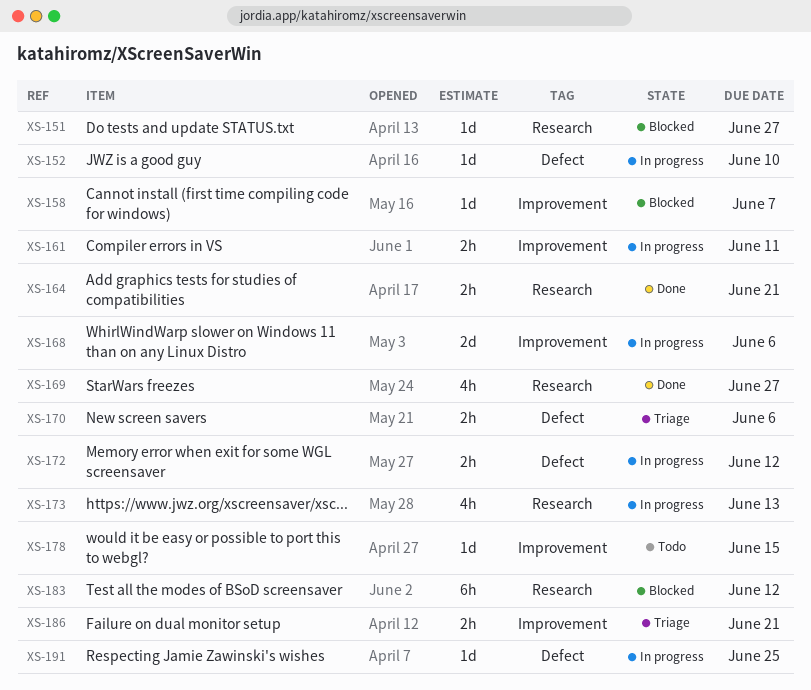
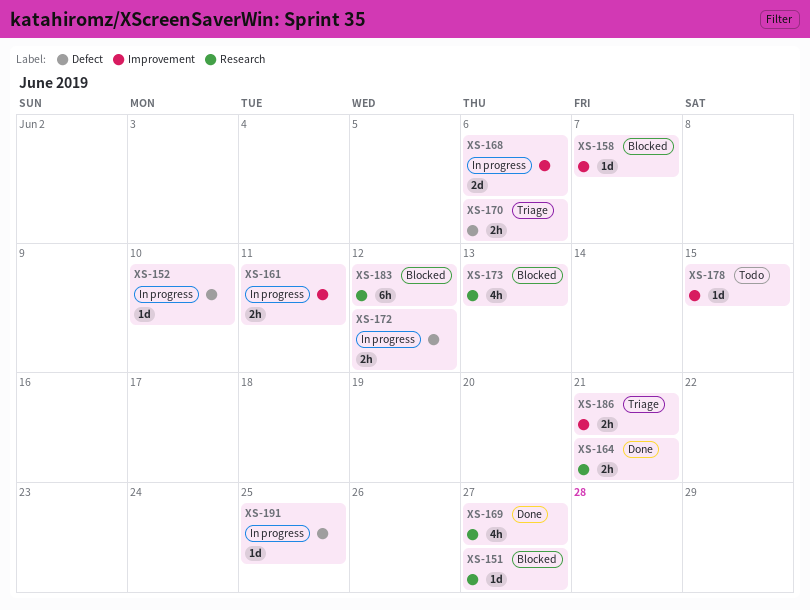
XS-173, status: In progress -> Blocked

